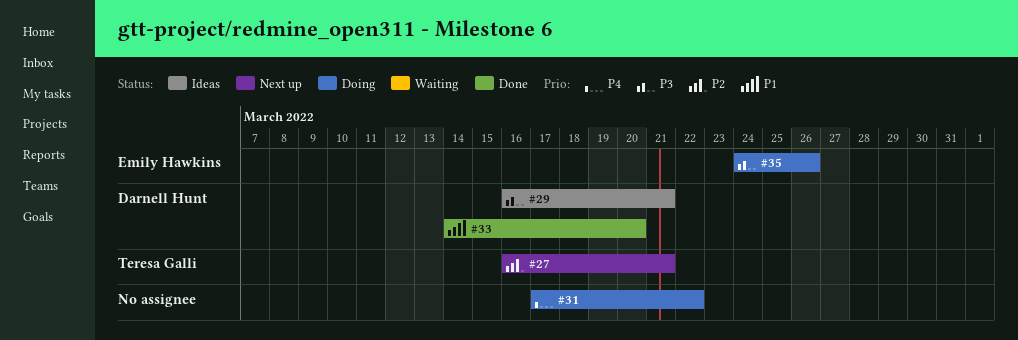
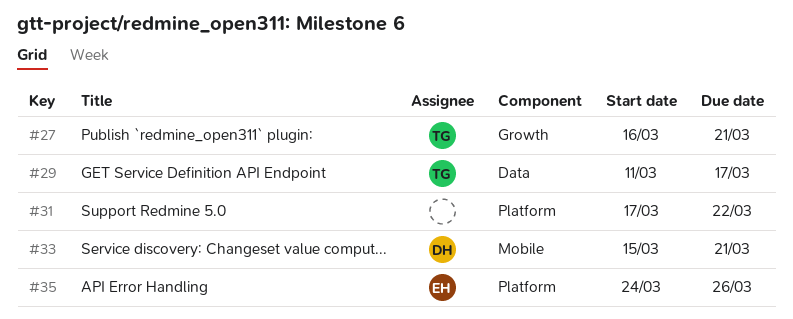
#29, owner: Darnell Hunt -> Teresa Galli
#29, start: Mar 16 -> Mar 11
#29, due: Mar 21 -> Mar 17
#33, start: Mar 14 -> Mar 15
#33, due: Mar 20 -> Mar 21

